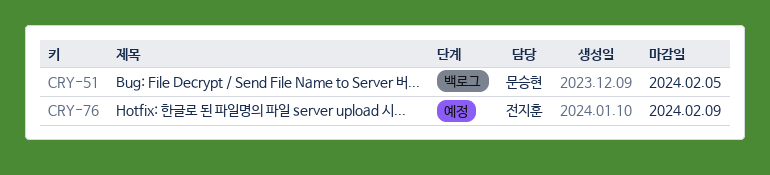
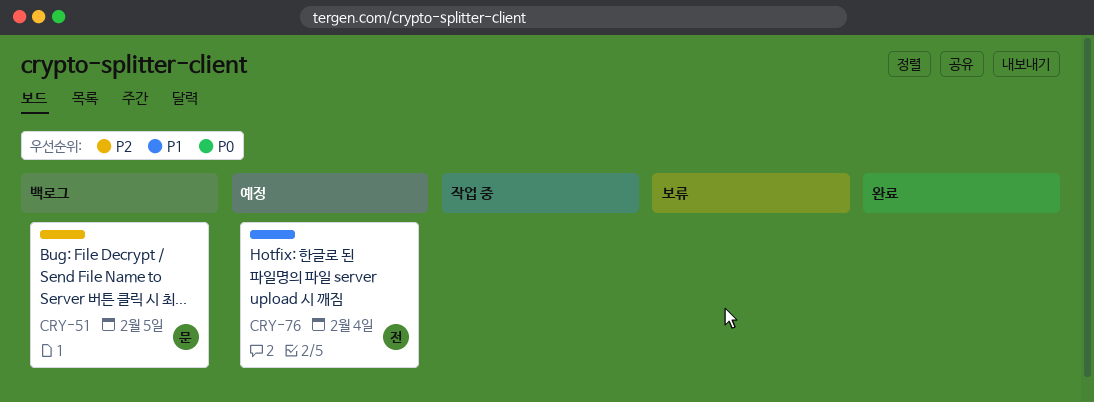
CRY-76, due: Feb 9 -> Feb 4

